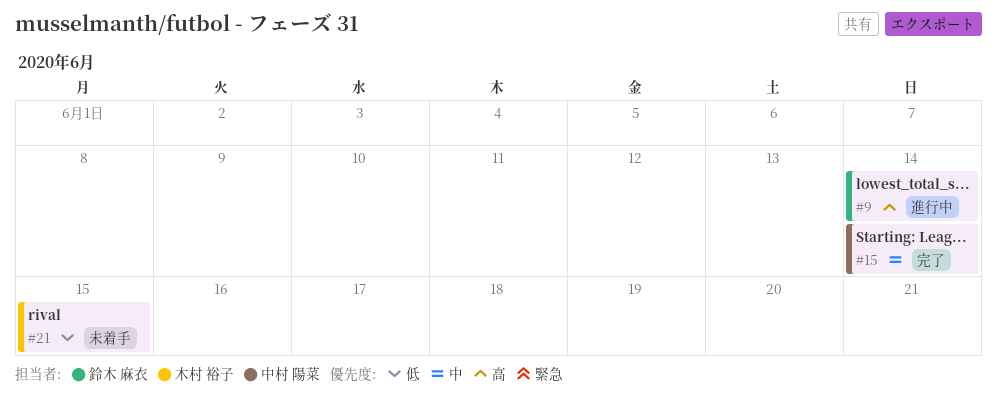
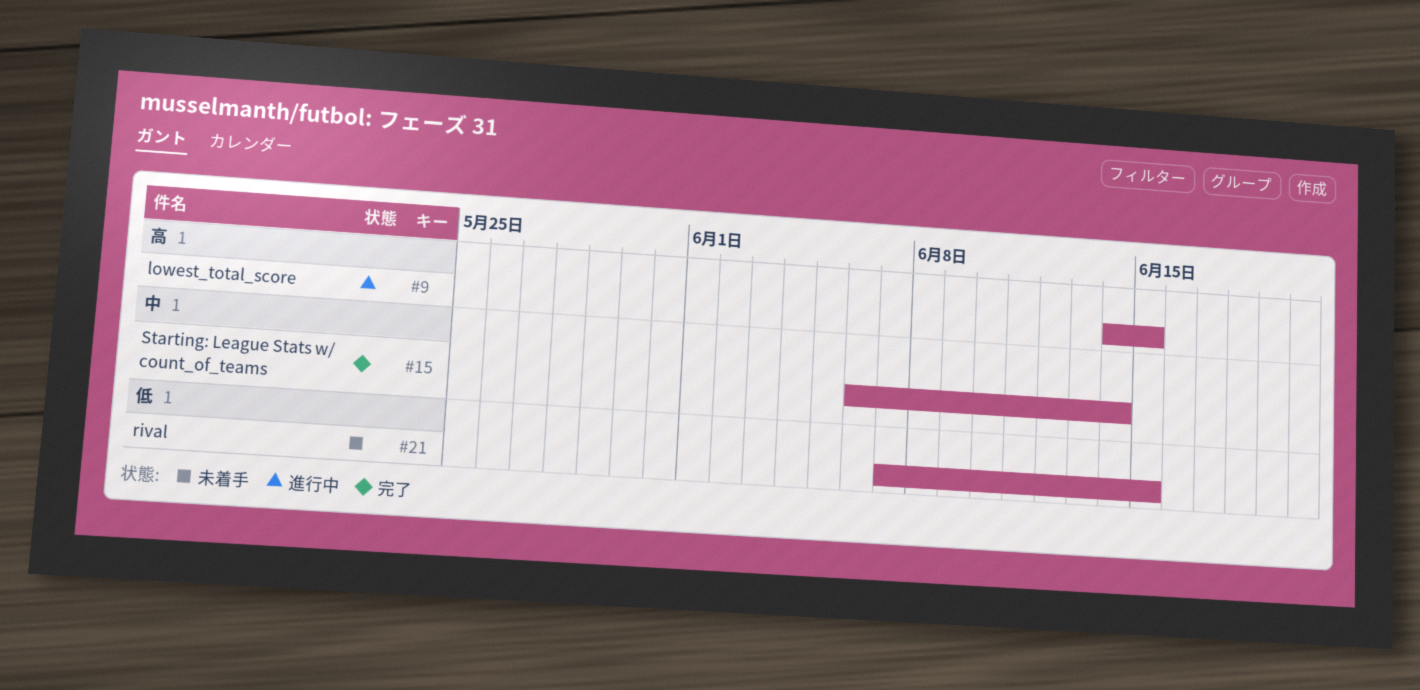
#9, due: Jun 14 -> Jun 15

